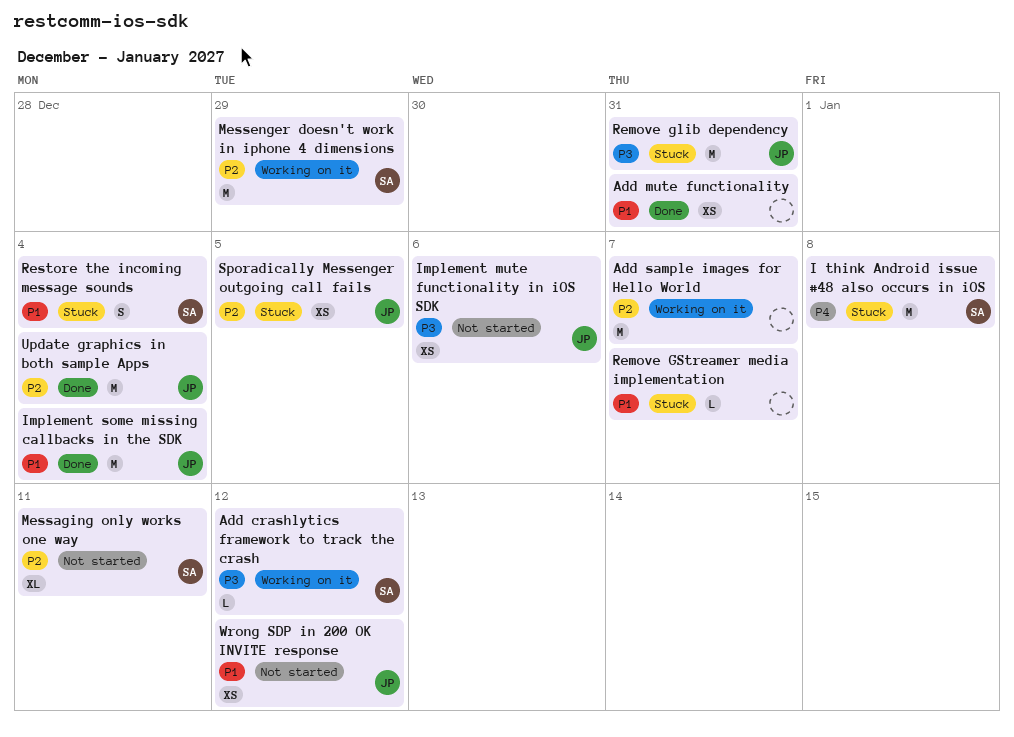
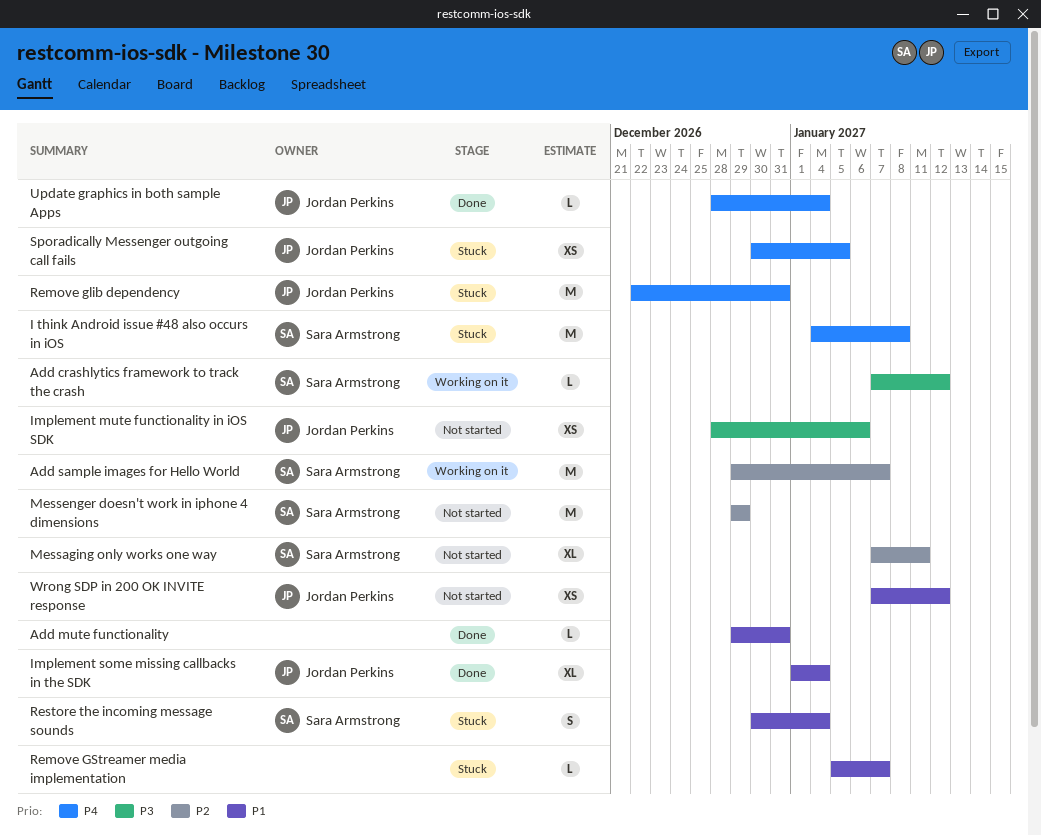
Add mute functionality, estimate: XS -> L
Add sample images for Hello World, owner: none -> Sara Armstrong
Implement some missing callbacks in the SDK, estimate: M -> XL
Messenger doesn't work in iphone 4 dimensions, status: Working on it -> Not started
Remove glib dependency, priority: P3 -> P4
Sporadically Messenger outgoing call fails, priority: P2 -> P4
Update graphics in both sample Apps, priority: P2 -> P4
Update graphics in both sample Apps, estimate: M -> L

